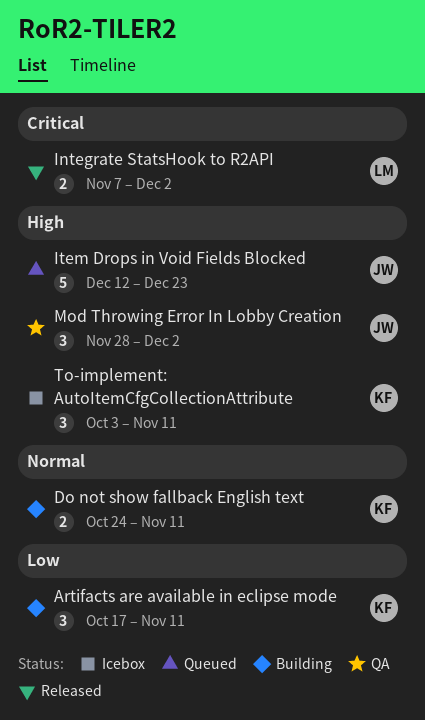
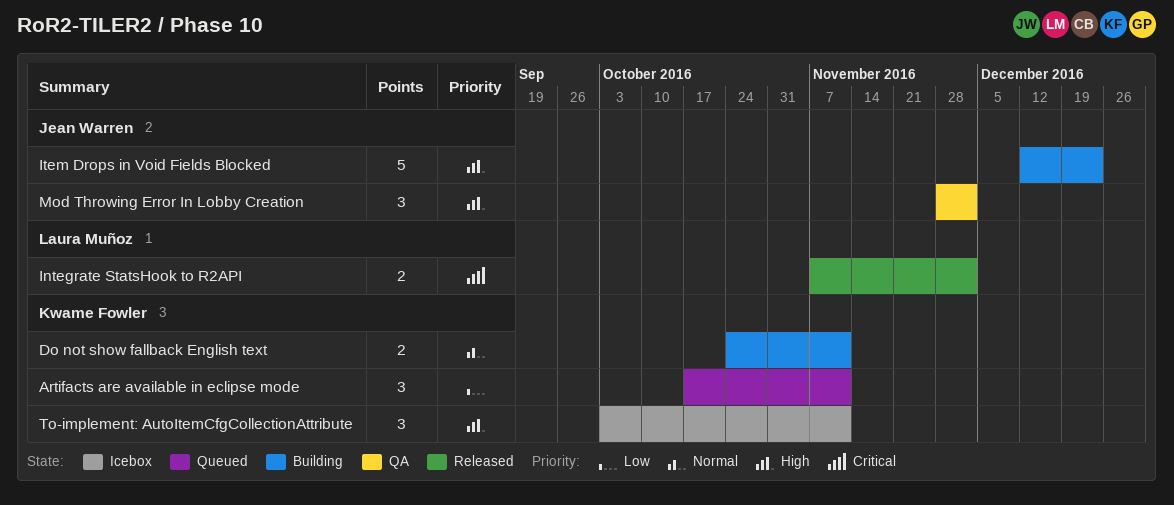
Artifacts are available in eclipse mode, status: Building -> Queued
Item Drops in Void Fields Blocked, status: Queued -> Building

